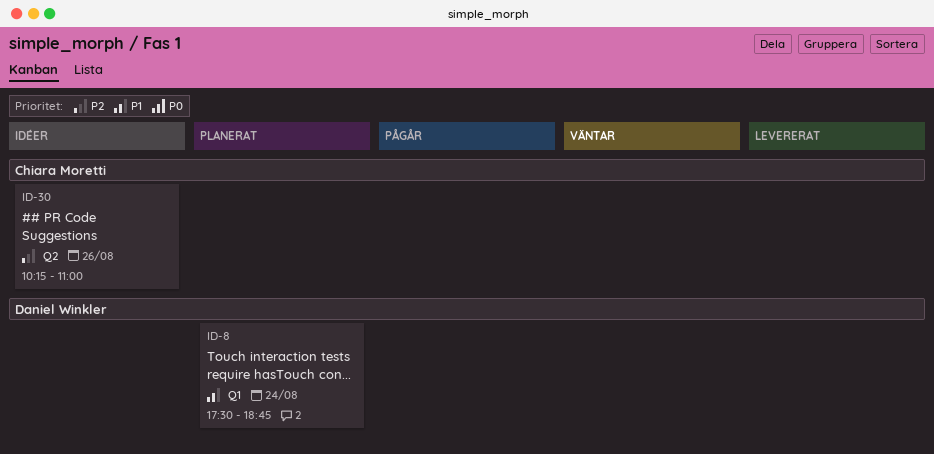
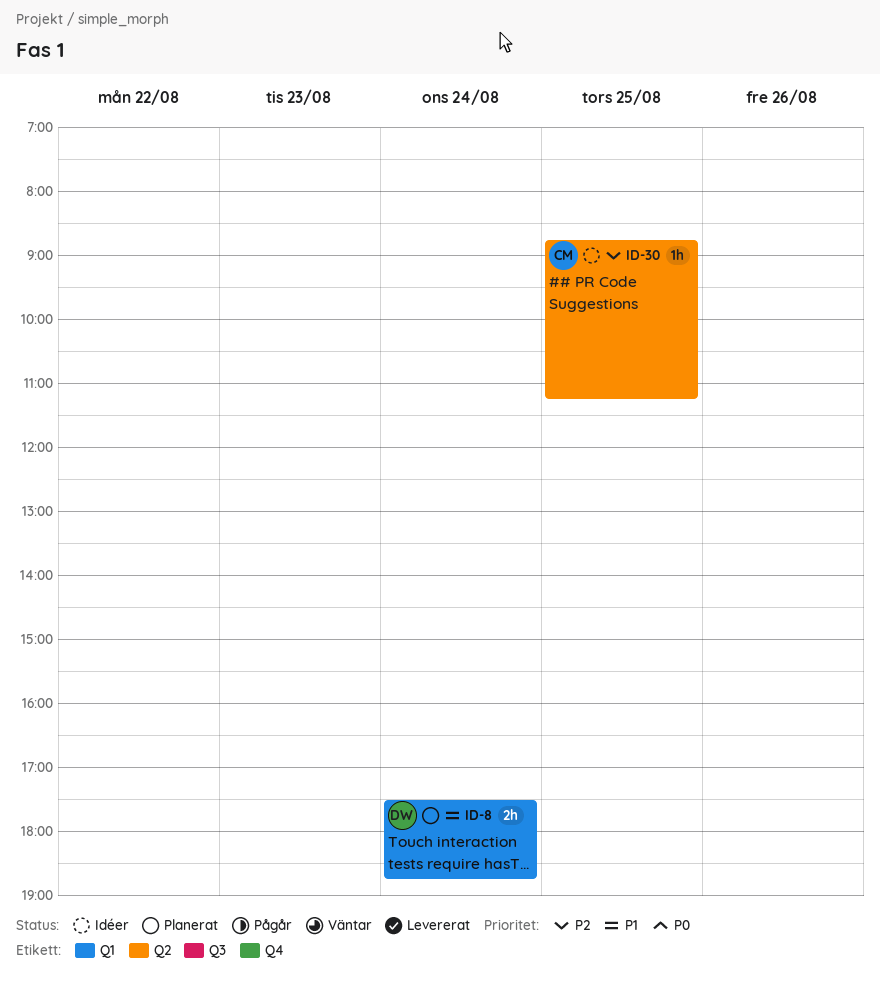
ID-30, day: Aug 26 -> Aug 25
ID-30, begins: 10:15 -> 08:45
ID-30, ends: 11:00 -> 11:15

